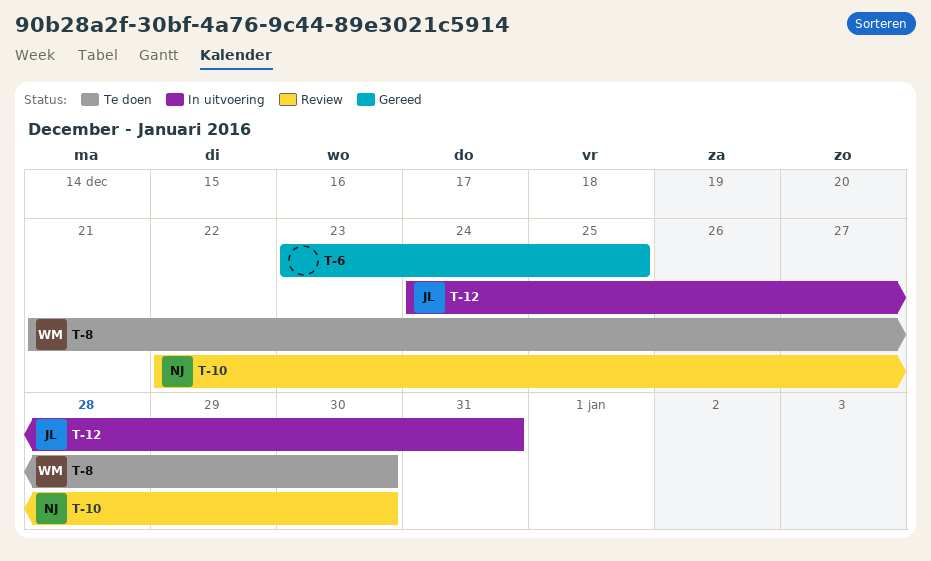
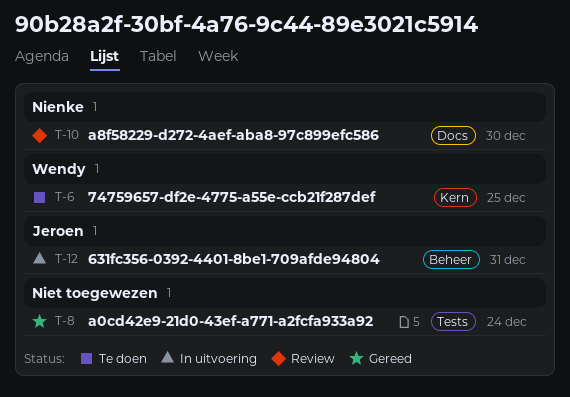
T-6, status: Gereed -> Te doen
T-6, owner: none -> Wendy
T-8, status: Te doen -> Gereed
T-8, owner: Wendy -> none
T-8, due: Dec 30 -> Dec 24

